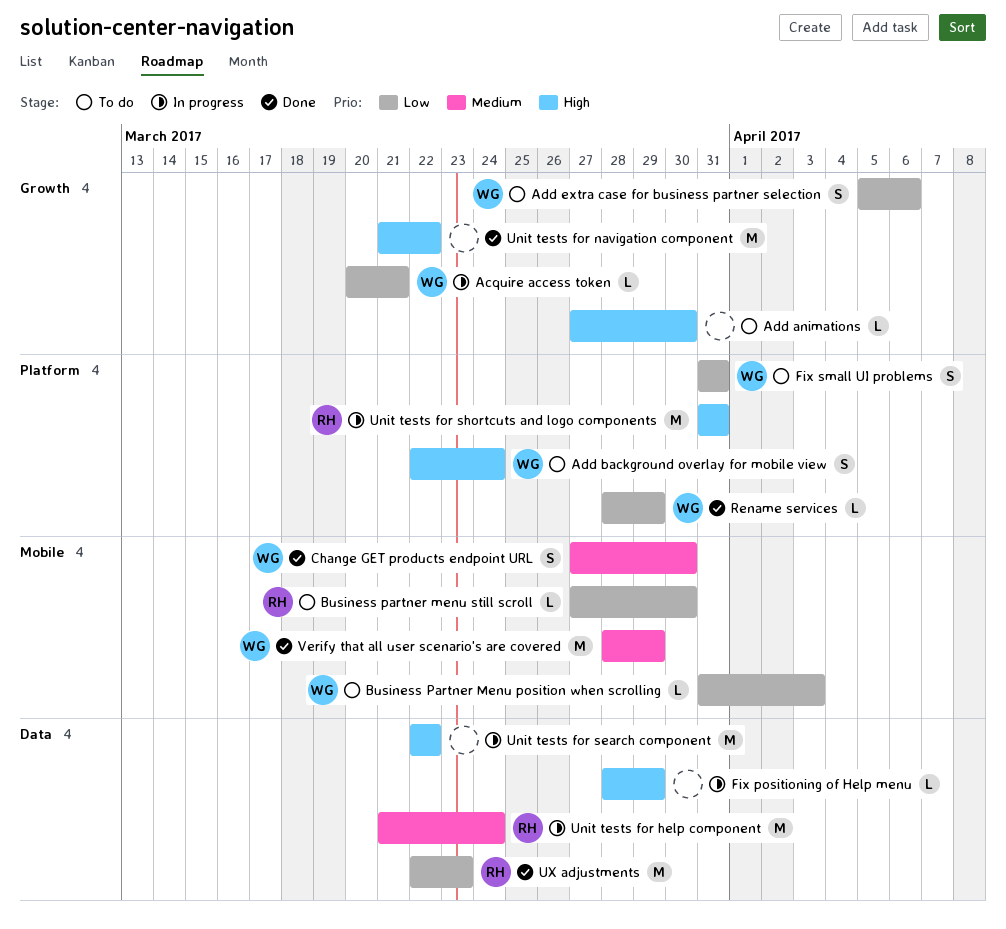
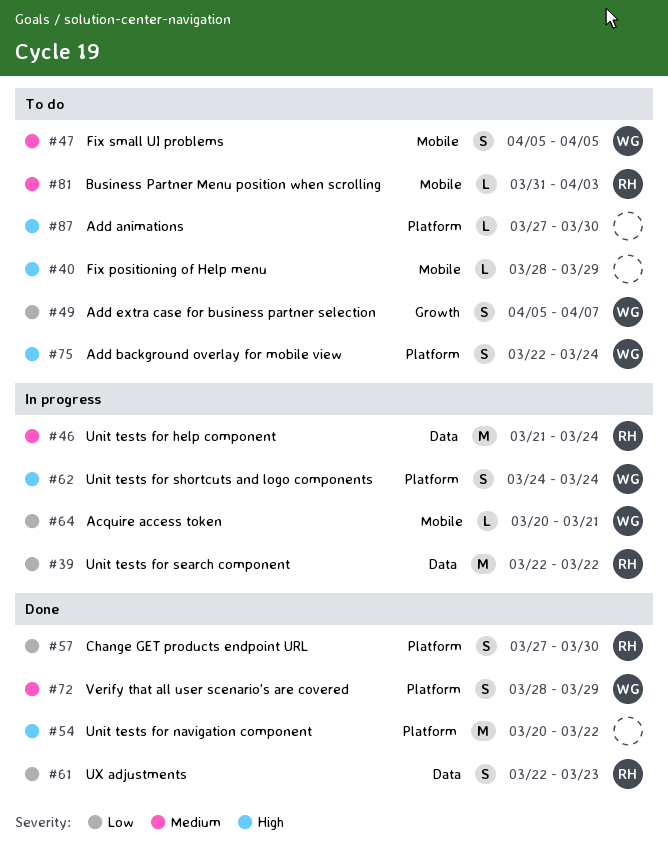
Acquire access token, label: Growth -> Mobile
Add animations, label: Growth -> Platform
Add extra case for business partner selection, due: Apr 6 -> Apr 7
Business Partner Menu position when scrolling, owner: WG -> RH
Business Partner Menu position when scrolling, priority: Low -> Medium
Business partner menu still scroll: present -> none
Change GET products endpoint URL, owner: WG -> RH
Change GET products endpoint URL, priority: Medium -> Low
Change GET products endpoint URL, label: Mobile -> Platform
Fix positioning of Help menu, status: In progress -> To do
Fix positioning of Help menu, label: Data -> Mobile
Fix small UI problems, priority: Low -> Medium
Fix small UI problems, label: Platform -> Mobile
Fix small UI problems, start: Mar 31 -> Apr 5
Fix small UI problems, due: Mar 31 -> Apr 5
Rename services: present -> none
Unit tests for navigation component, label: Growth -> Platform
Unit tests for navigation component, start: Mar 21 -> Mar 20
Unit tests for search component, owner: none -> RH
Unit tests for search component, priority: High -> Low
Unit tests for shortcuts and logo components, owner: RH -> WG
Unit tests for shortcuts and logo components, estimate: M -> S
Unit tests for shortcuts and logo components, start: Mar 31 -> Mar 24
Unit tests for shortcuts and logo components, due: Mar 31 -> Mar 24
UX adjustments, estimate: M -> S
Verify that all user scenario's are covered, label: Mobile -> Platform
Verify that all user scenario's are covered, estimate: M -> S

